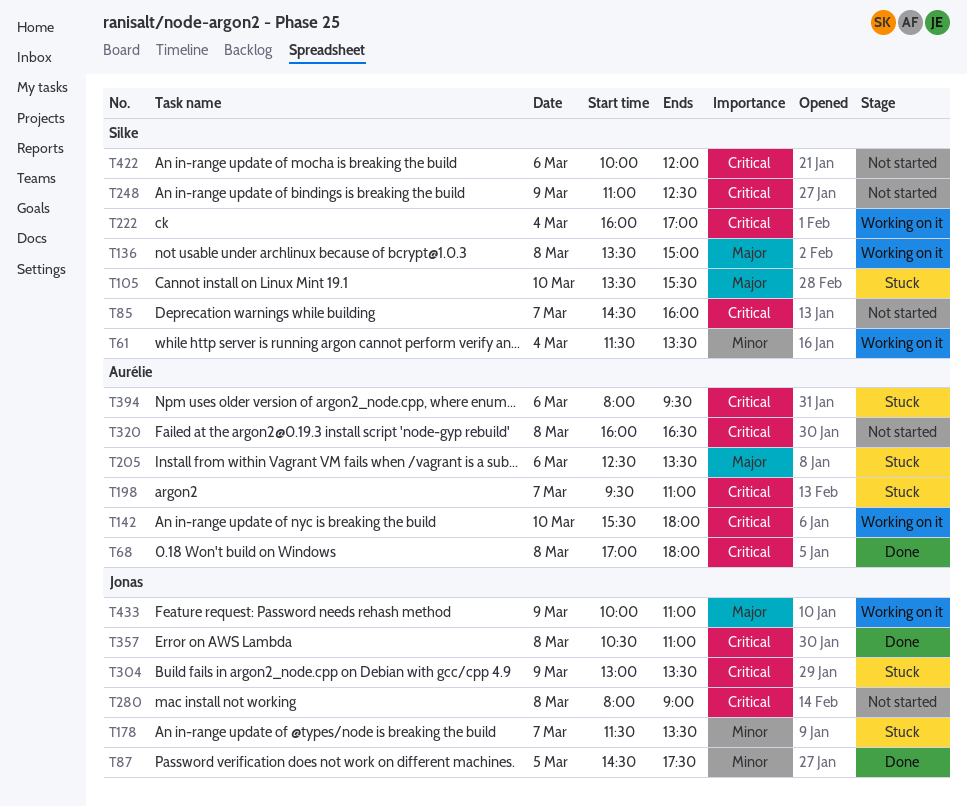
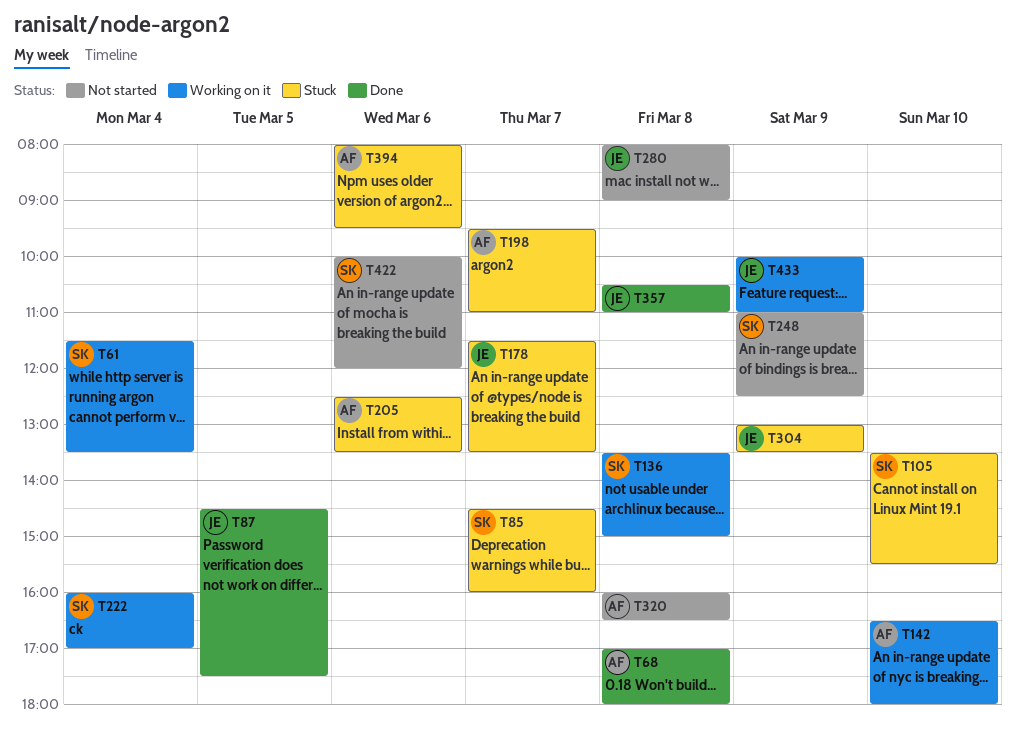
T85, status: Not started -> Stuck
T142, begins: 15:30 -> 16:30

